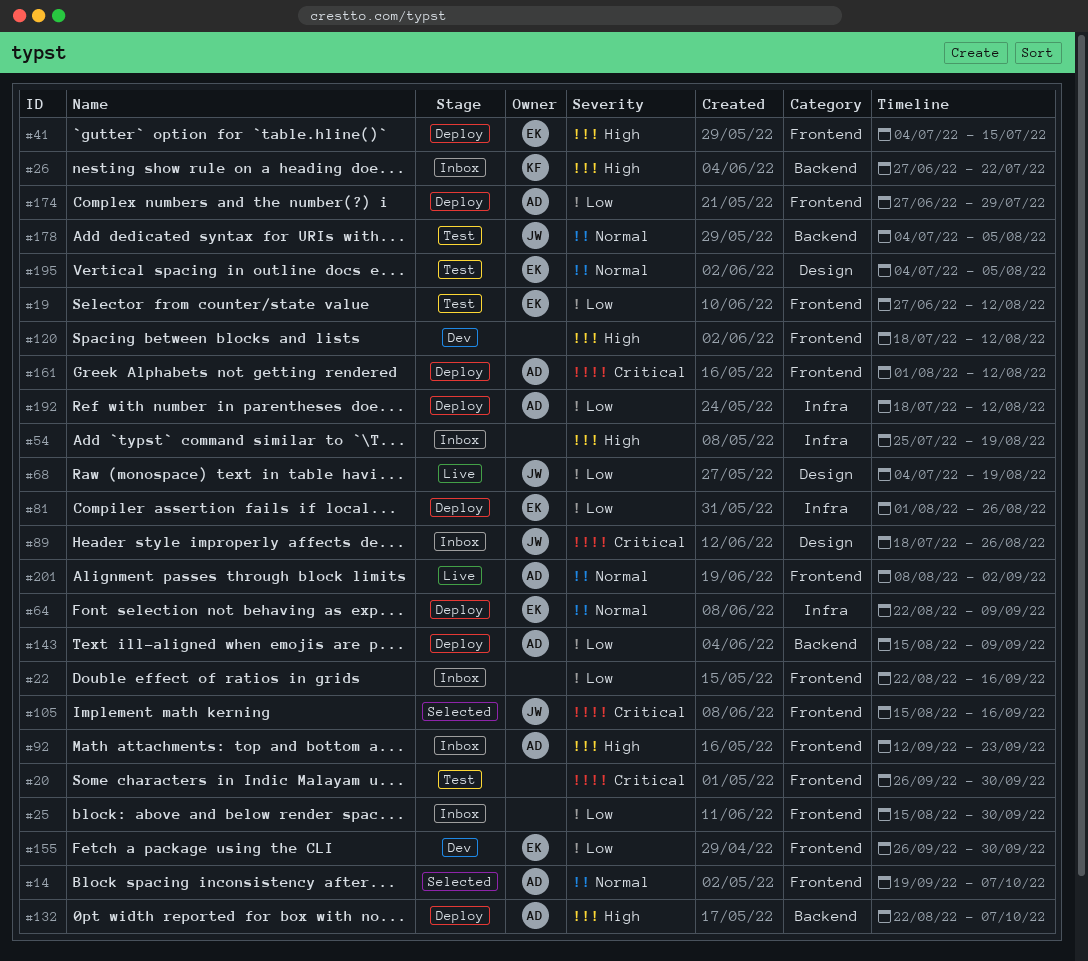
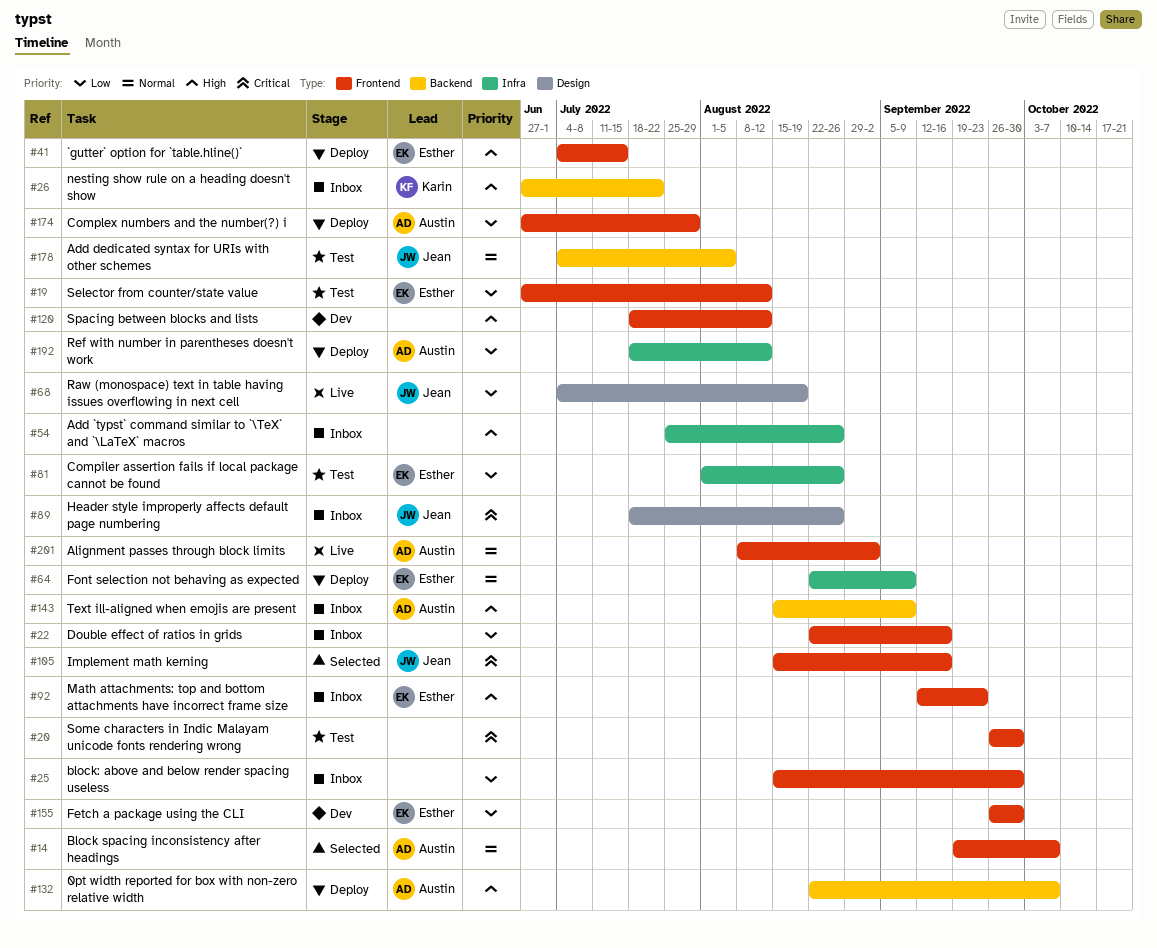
#54, due: Aug 19 -> Aug 26
#81, status: Deploy -> Test
#92, owner: Austin -> Esther
#143, status: Deploy -> Inbox
#143, priority: Low -> High
#161: present -> none
#195: present -> none

